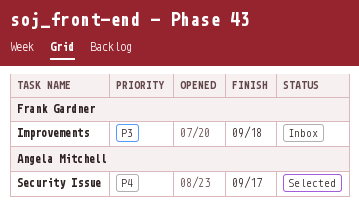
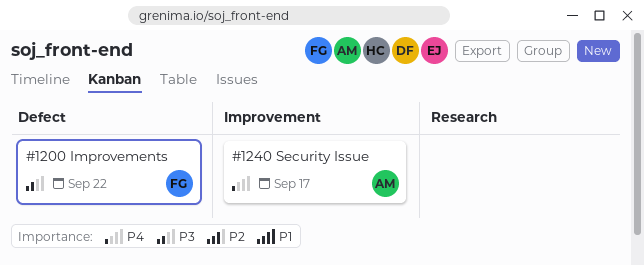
Improvements, due: Sep 18 -> Sep 22

